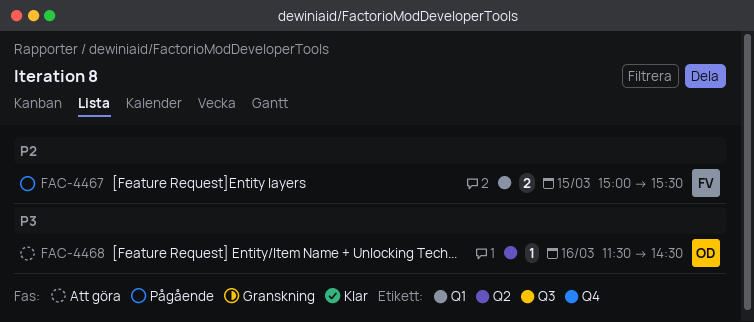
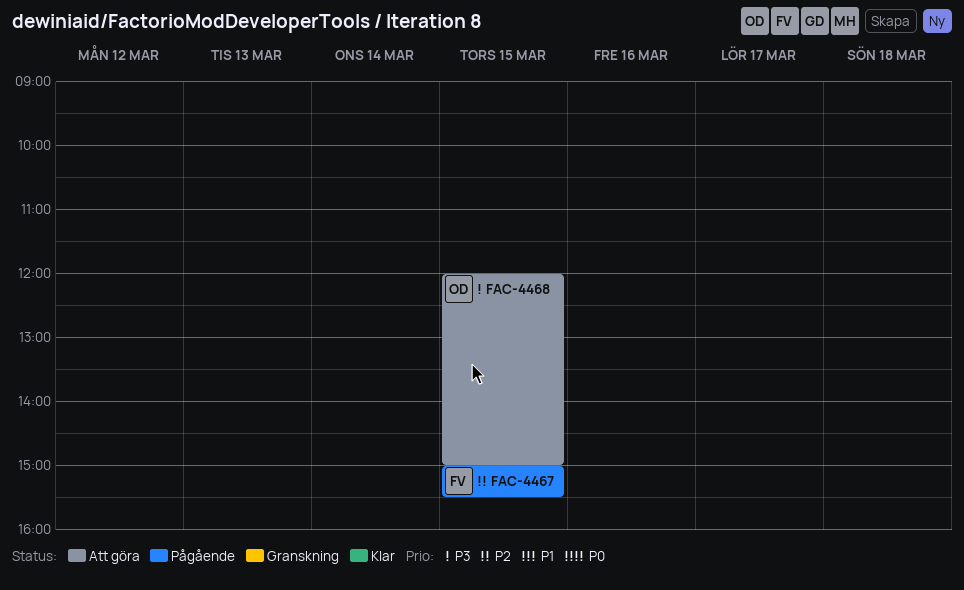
FAC-4468, day: Mar 16 -> Mar 15
FAC-4468, begins: 11:30 -> 12:00
FAC-4468, ends: 14:30 -> 15:00

